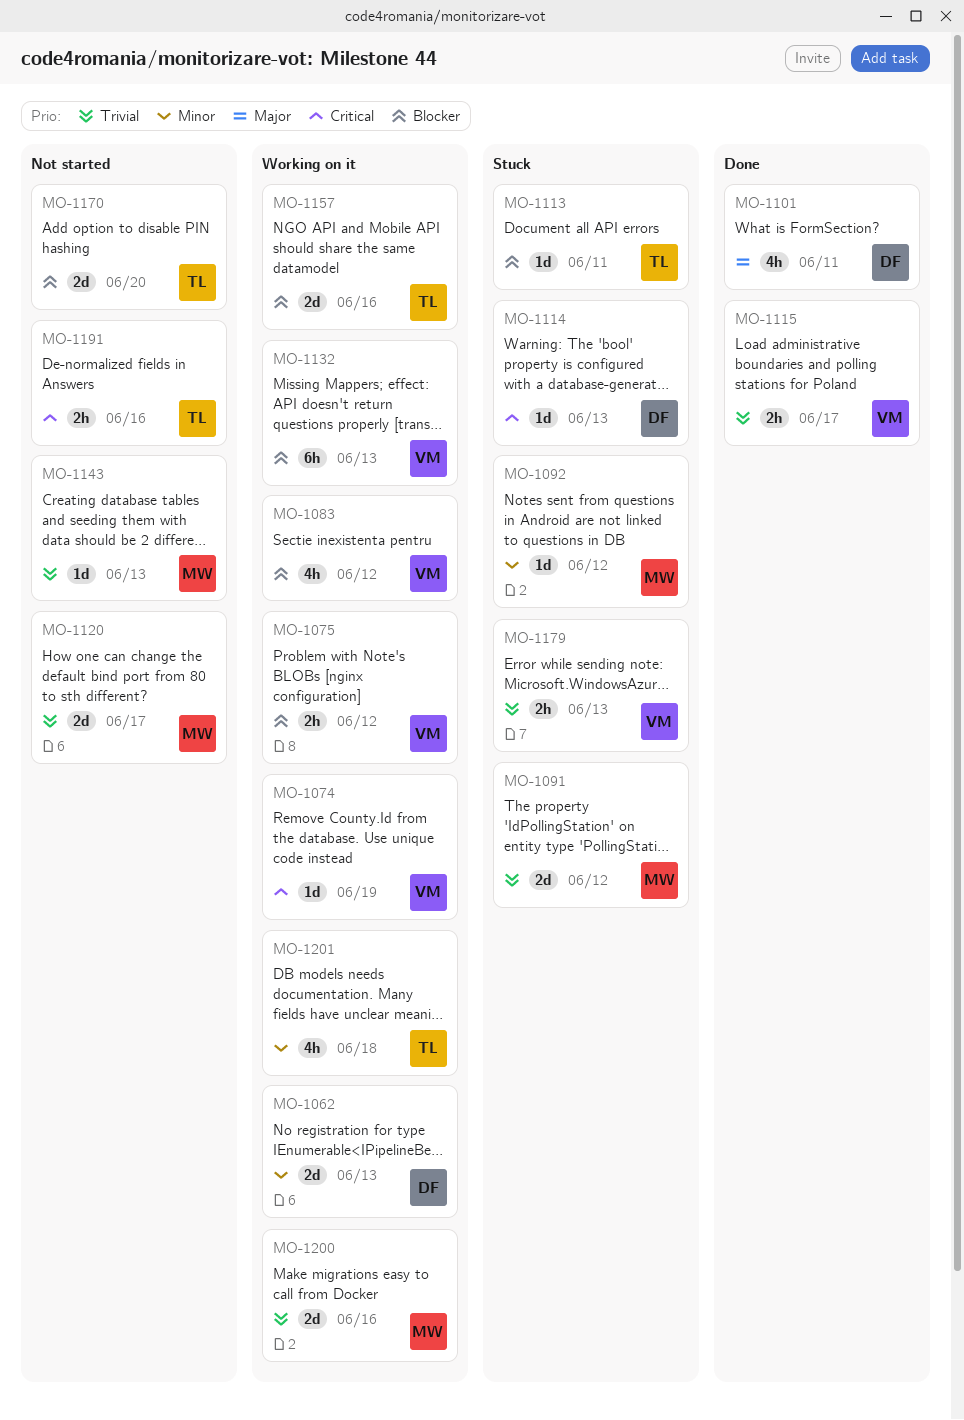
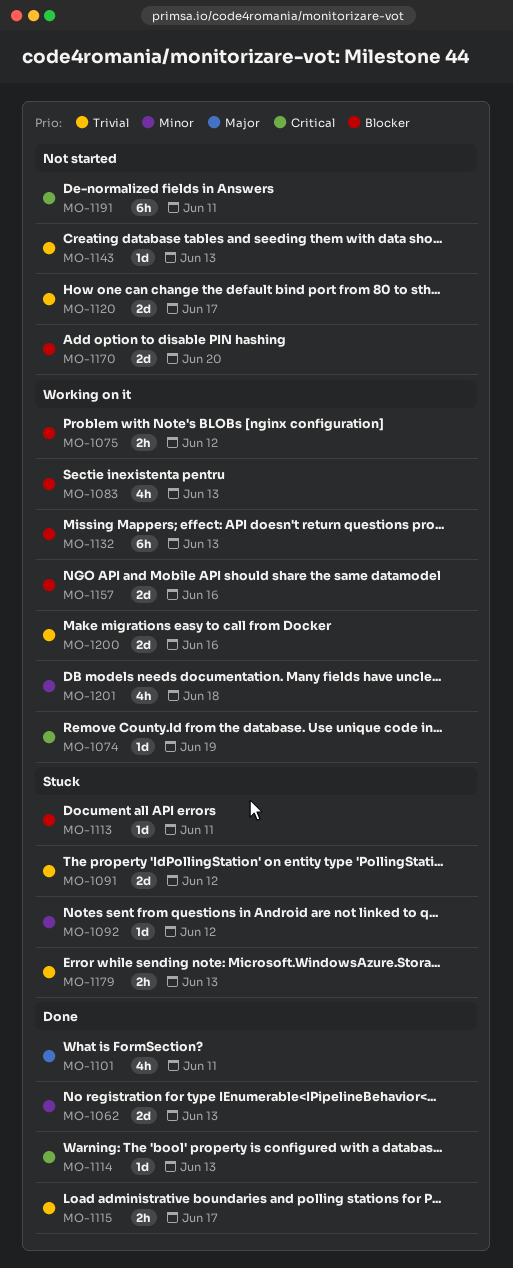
MO-1062, status: Working on it -> Done
MO-1083, due: Jun 12 -> Jun 13
MO-1114, status: Stuck -> Done
MO-1191, estimate: 2h -> 6h
MO-1191, due: Jun 16 -> Jun 11

